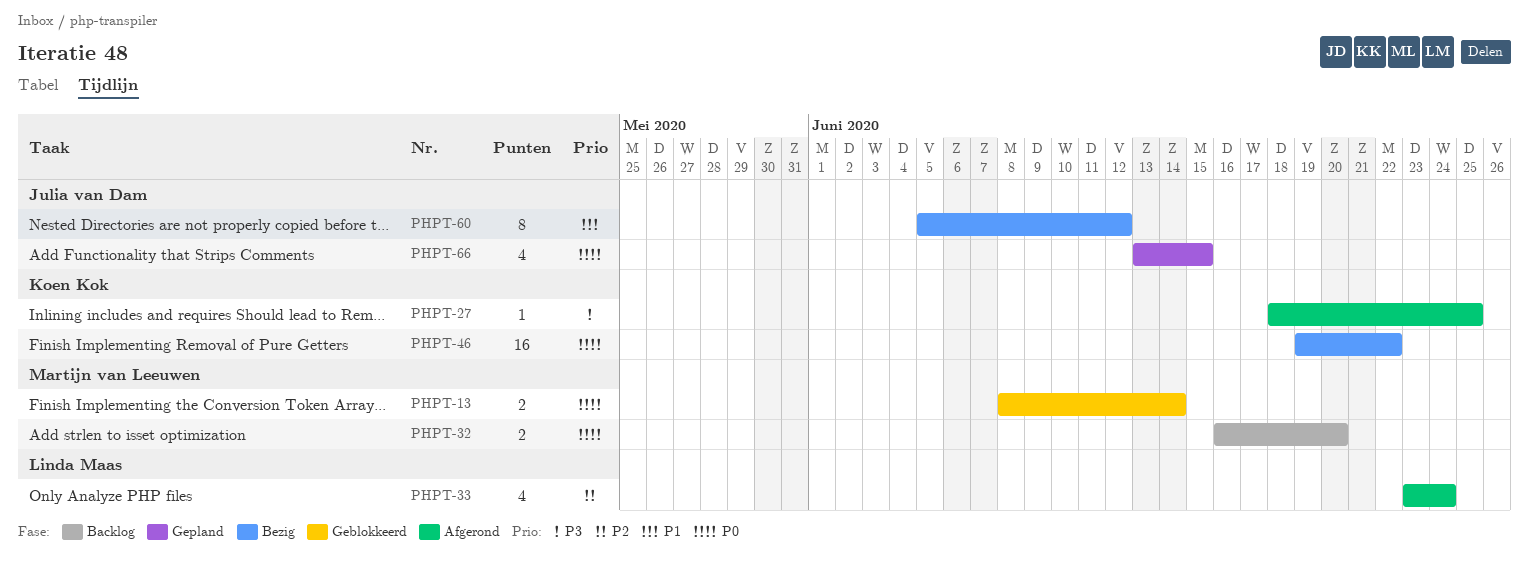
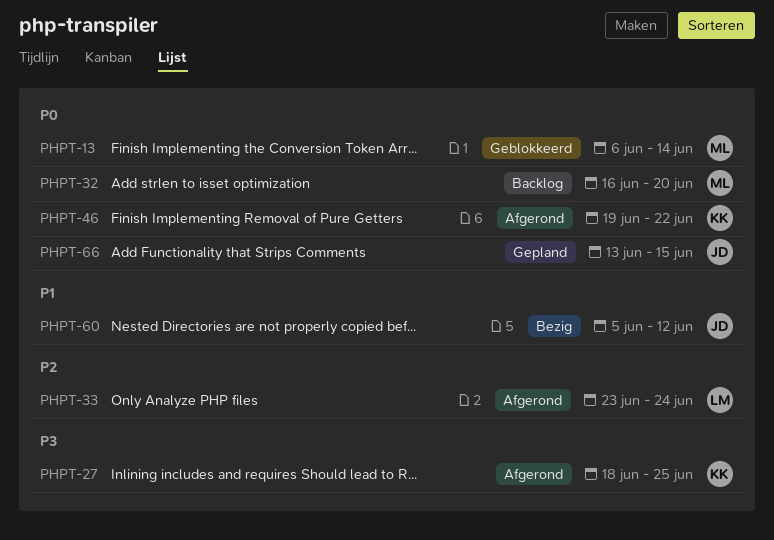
PHPT-13, start: Jun 8 -> Jun 6
PHPT-46, status: Bezig -> Afgerond

